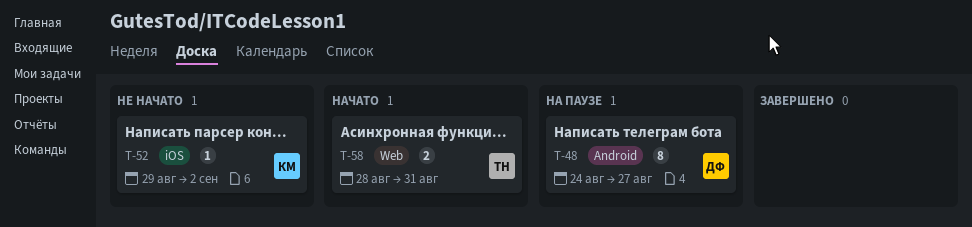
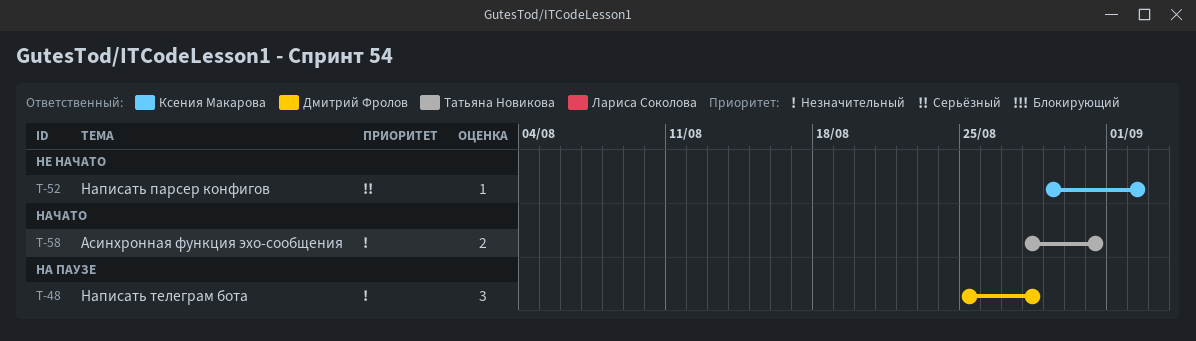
T-48, estimate: 8 -> 3
T-48, start: Aug 24 -> Aug 25
T-48, due: Aug 27 -> Aug 28

